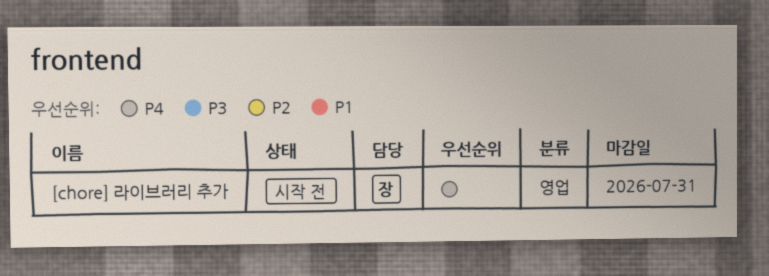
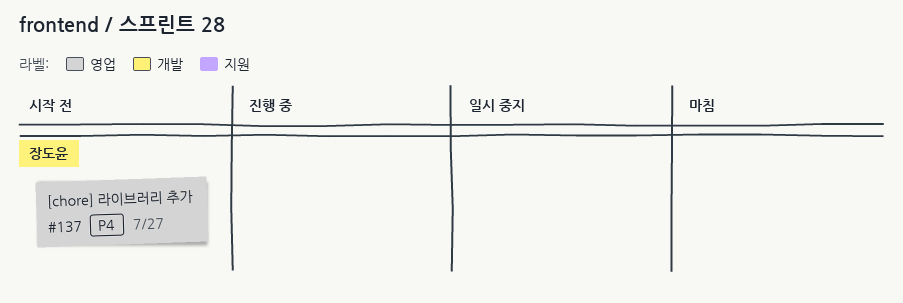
[chore] 라이브러리 추가, due: Jul 31 -> Jul 27

